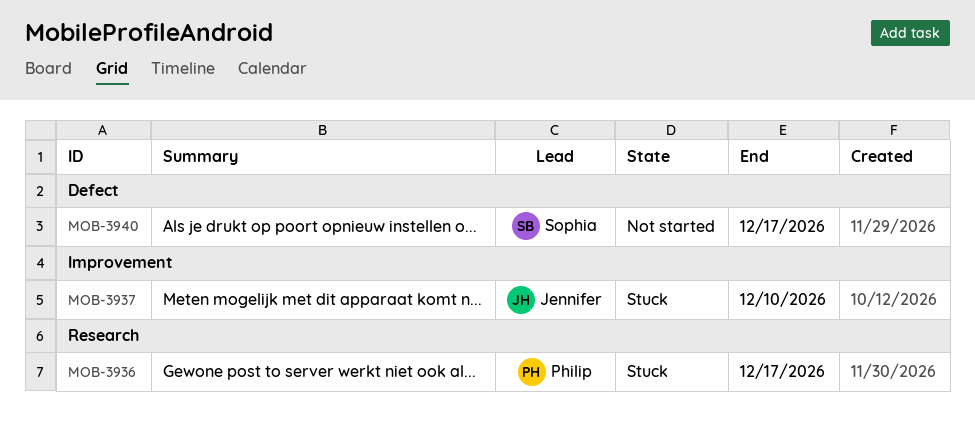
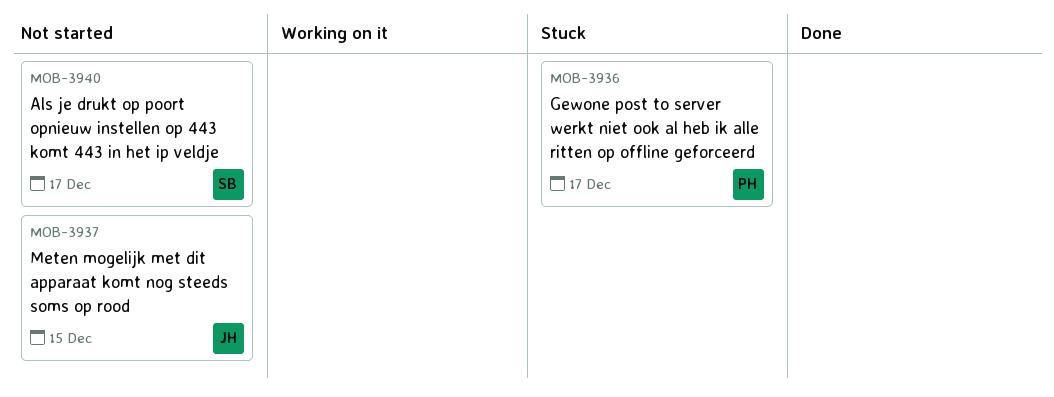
MOB-3937, status: Stuck -> Not started
MOB-3937, due: Dec 10 -> Dec 15

